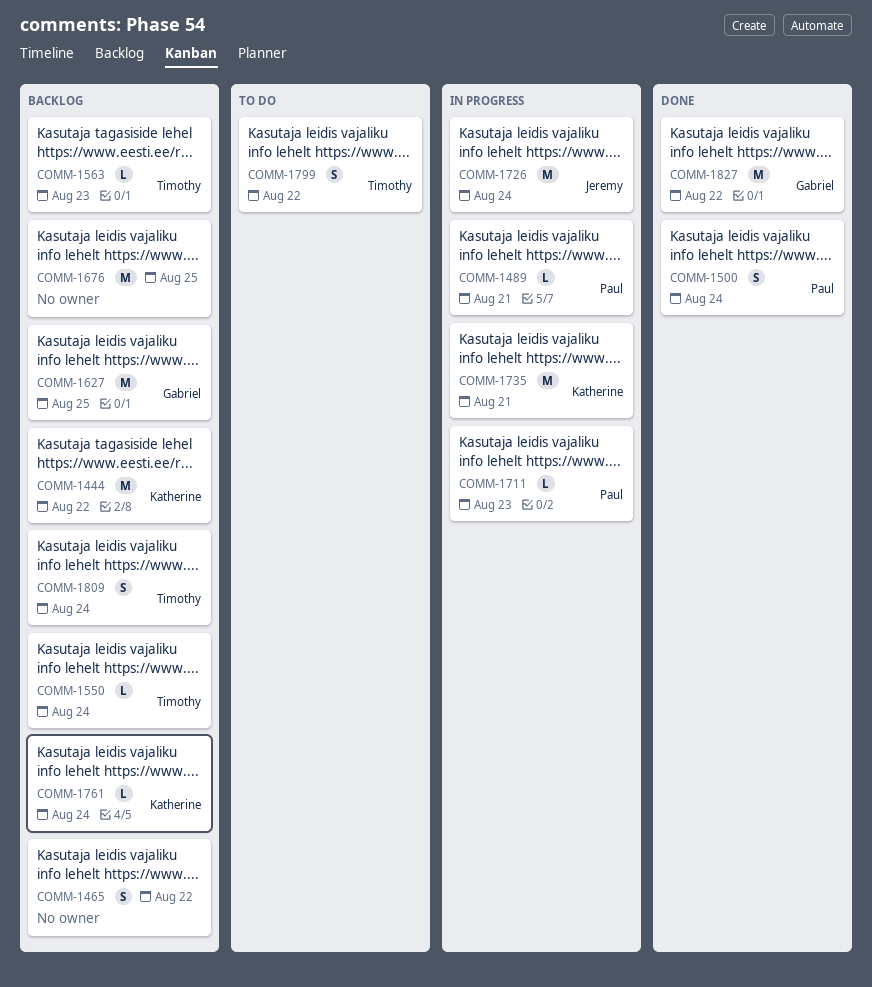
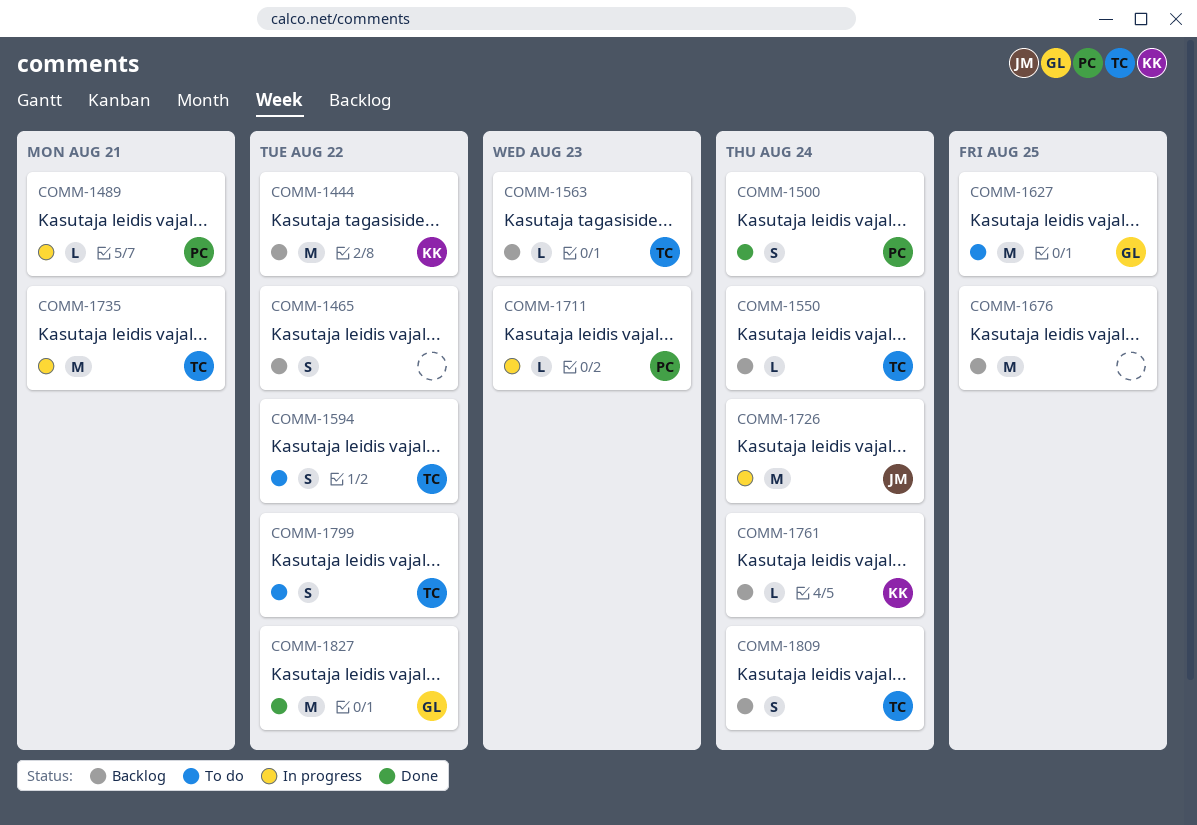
COMM-1594: none -> present
COMM-1627, status: Backlog -> To do
COMM-1735, owner: Katherine -> Timothy

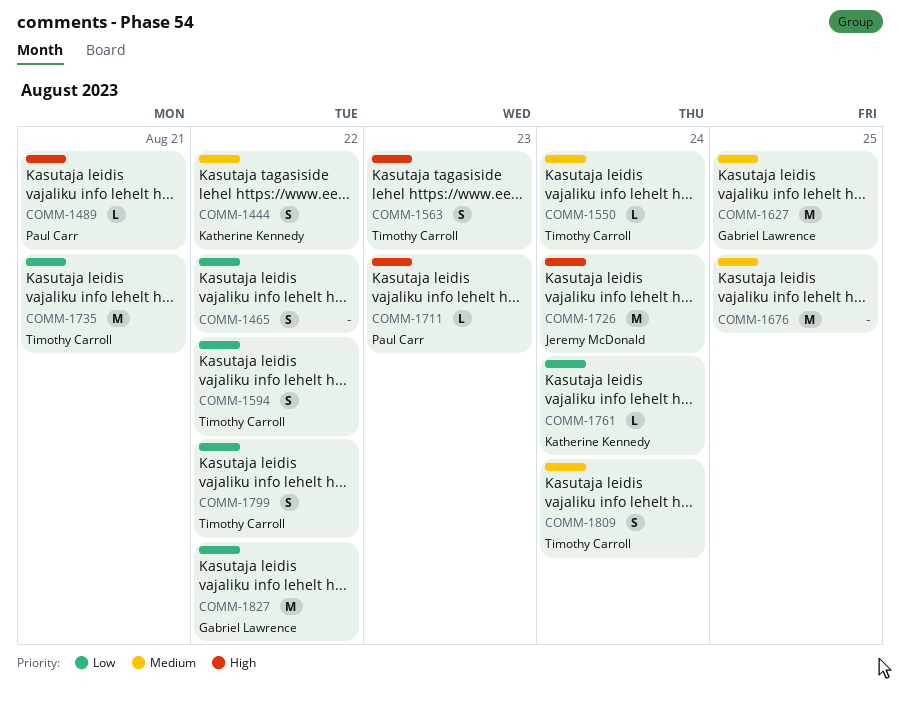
COMM-1444, estimate: M -> S
COMM-1500: present -> none
COMM-1563, estimate: L -> S

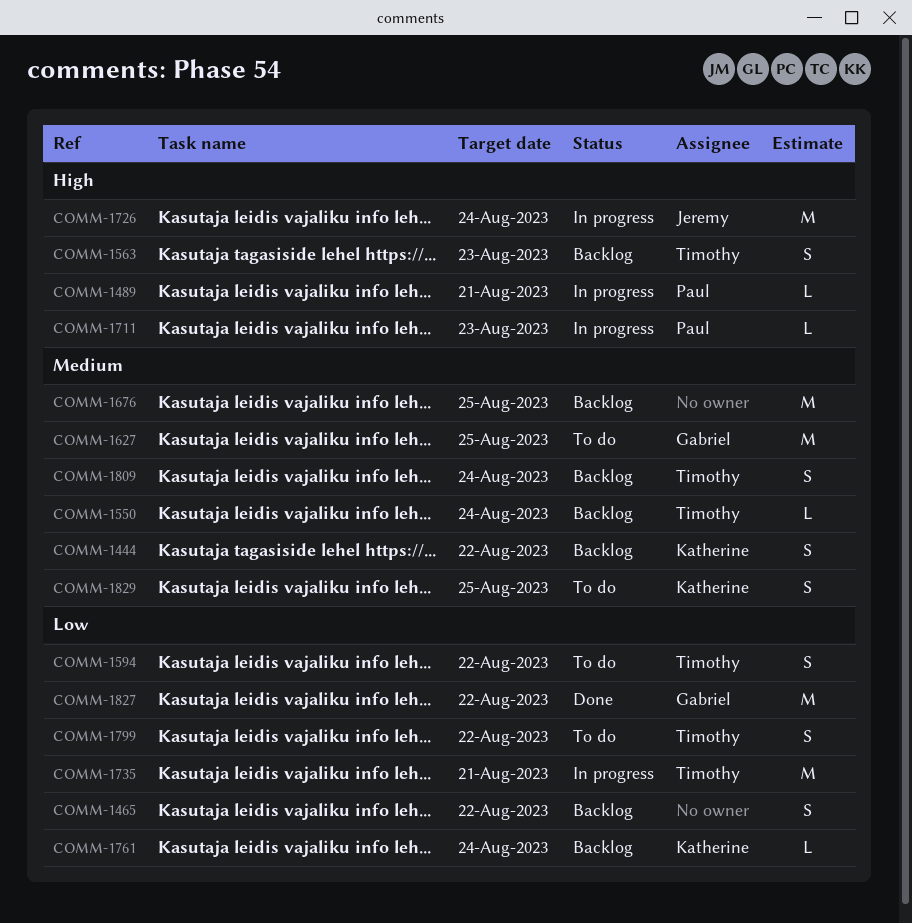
COMM-1829: none -> present

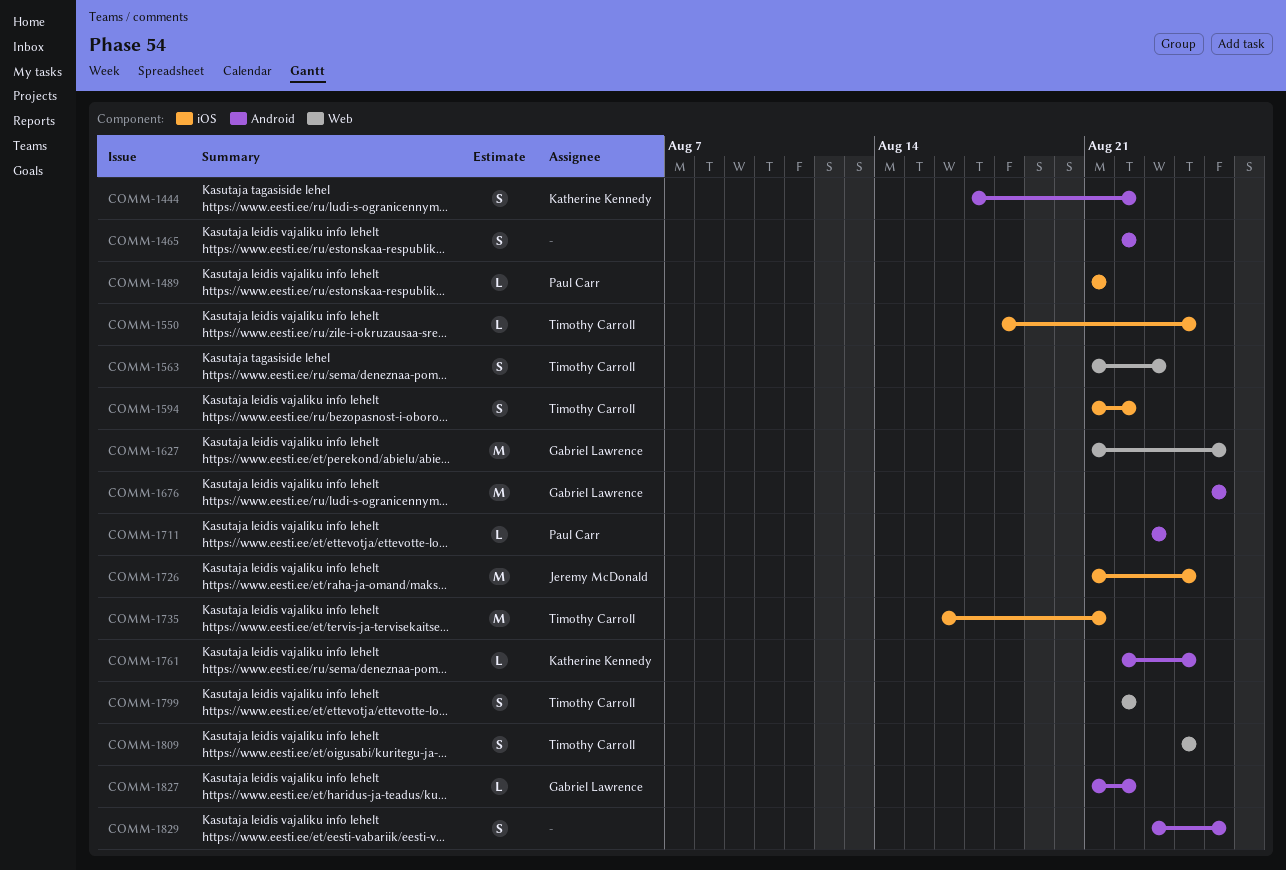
COMM-1676, owner: none -> Gabriel Lawrence
COMM-1827, estimate: M -> L
COMM-1829, owner: Katherine Kennedy -> none

